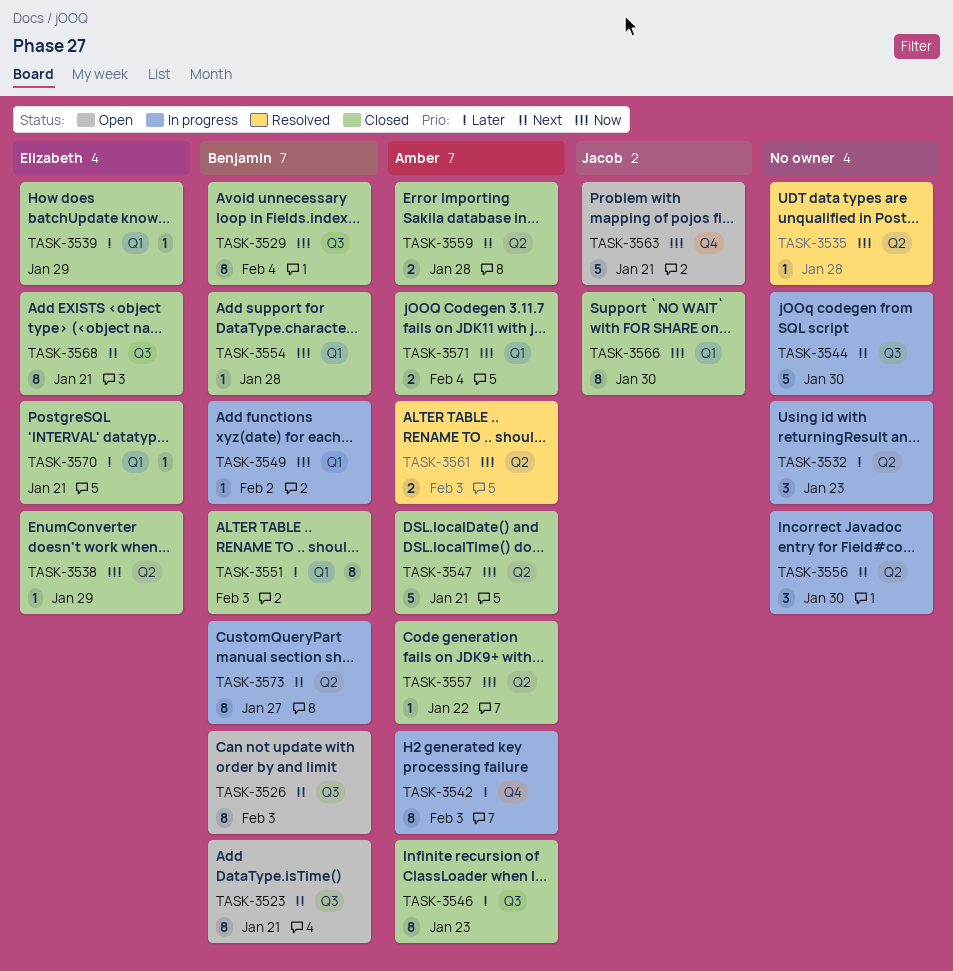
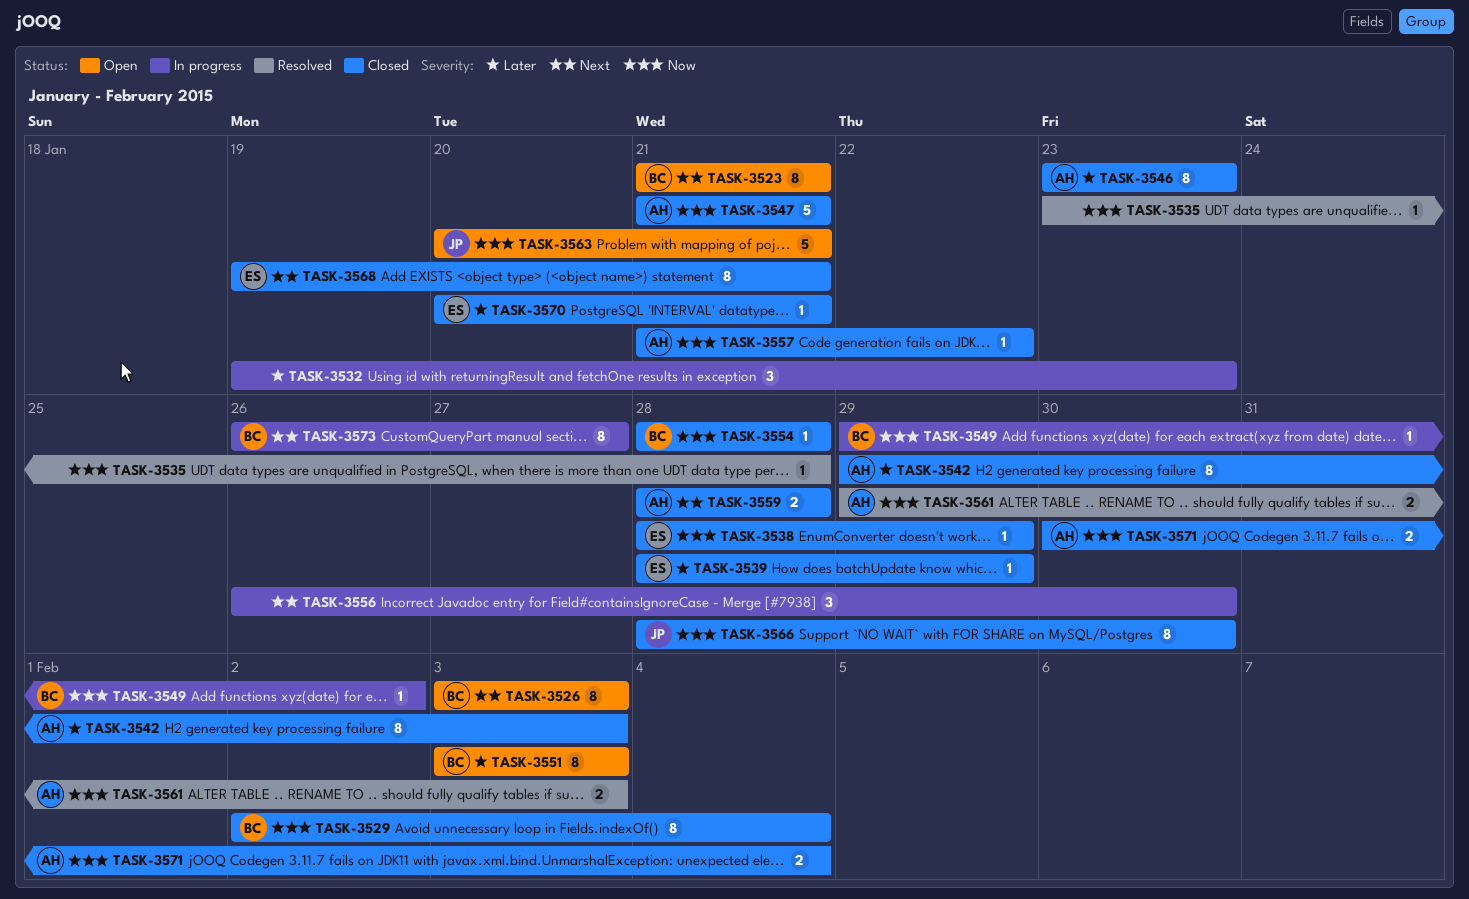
TASK-3542, status: In progress -> Closed
TASK-3544: present -> none
TASK-3551, status: Closed -> Open

